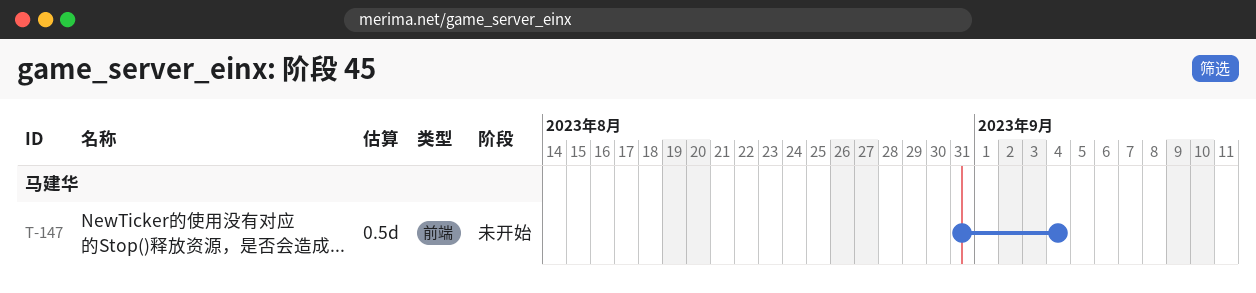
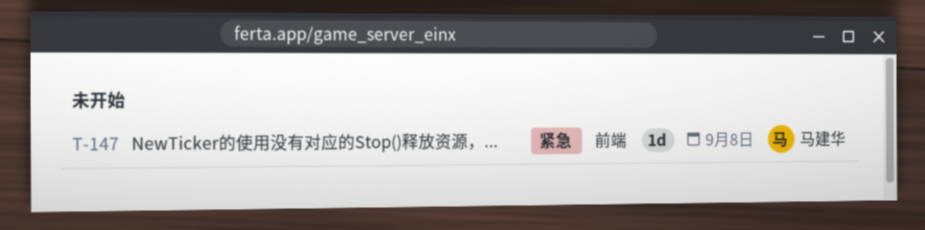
T-147, estimate: 0.5d -> 1d
T-147, due: Sep 4 -> Sep 8

